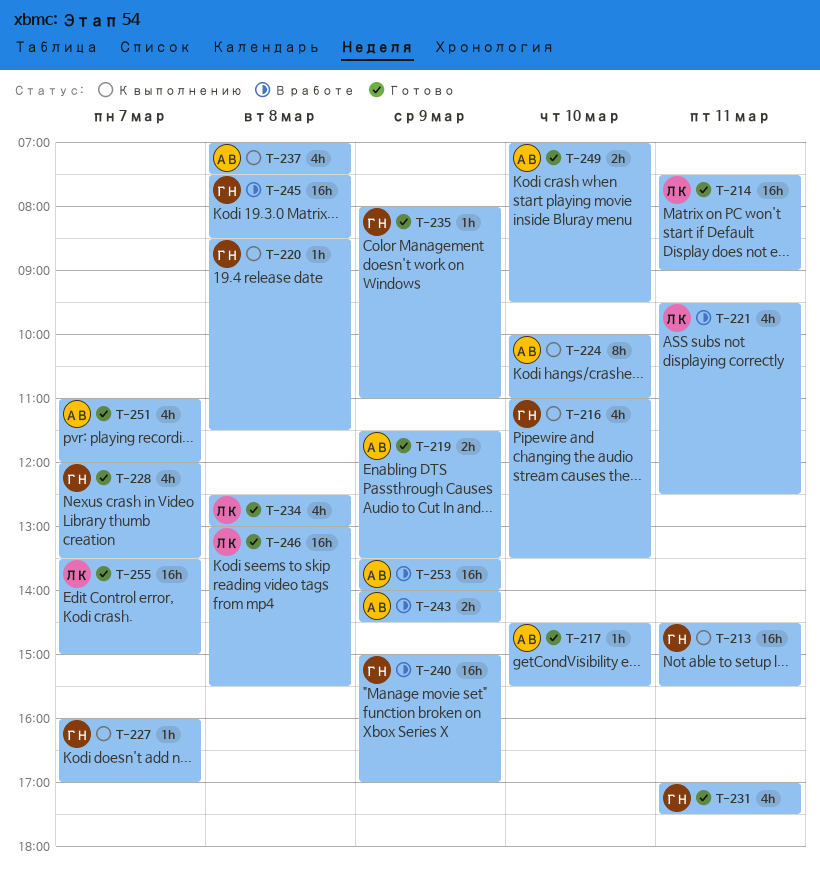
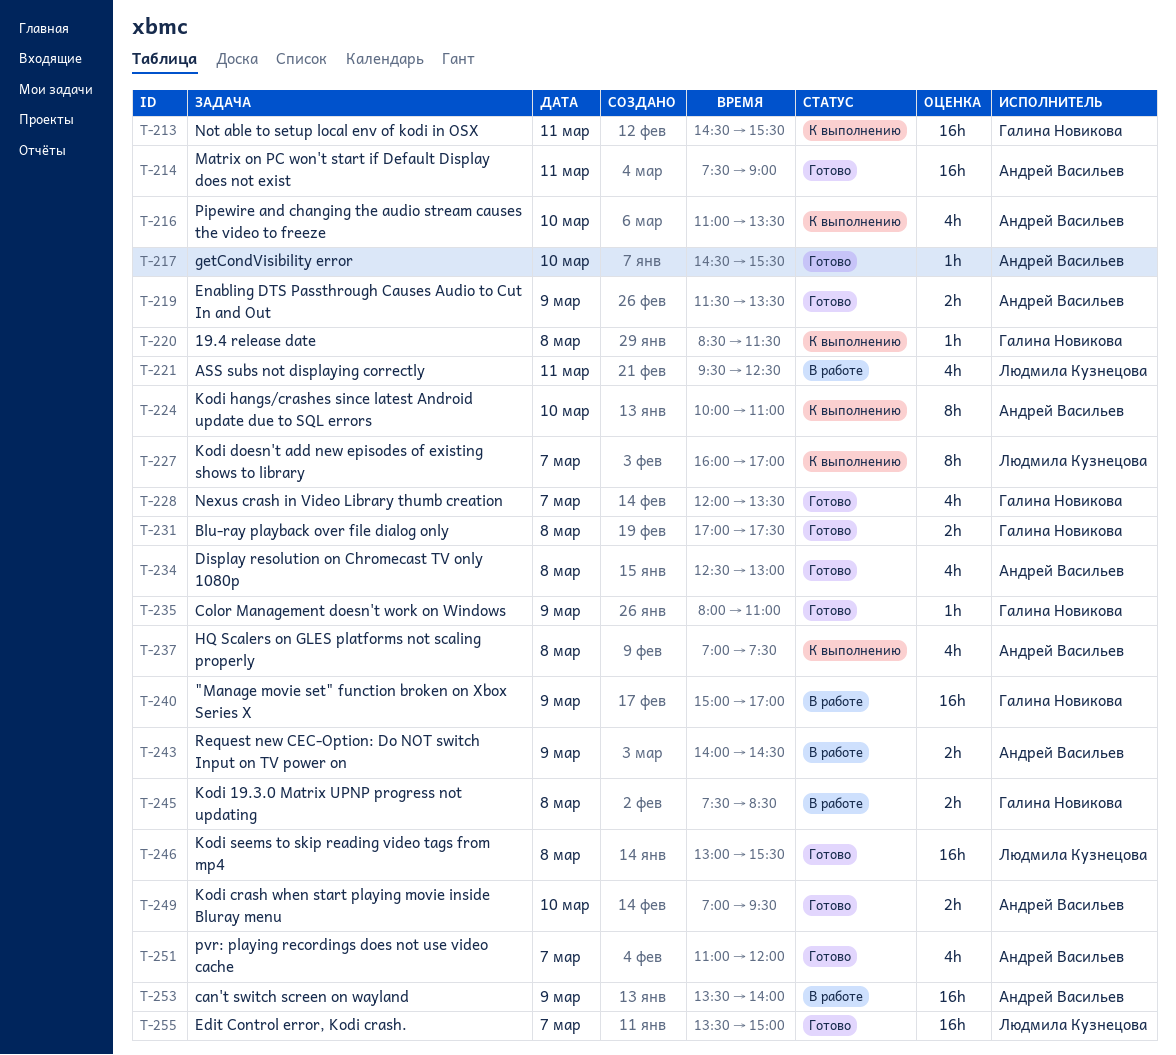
T-214, owner: Людмила Кузнецова -> Андрей Васильев
T-216, owner: Галина Новикова -> Андрей Васильев
T-227, owner: Галина Новикова -> Людмила Кузнецова
T-227, estimate: 1h -> 8h
T-231, estimate: 4h -> 2h
T-231, day: Mar 11 -> Mar 8
T-234, owner: Людмила Кузнецова -> Андрей Васильев
T-245, estimate: 16h -> 2h

